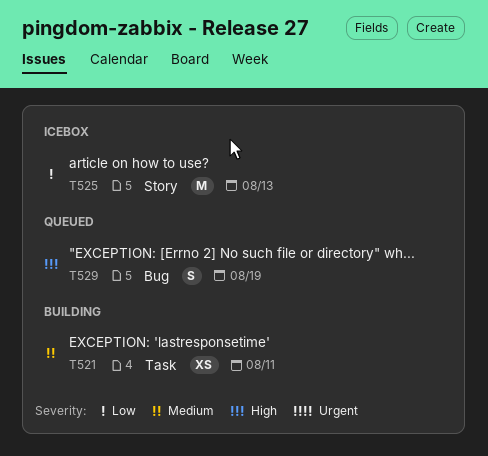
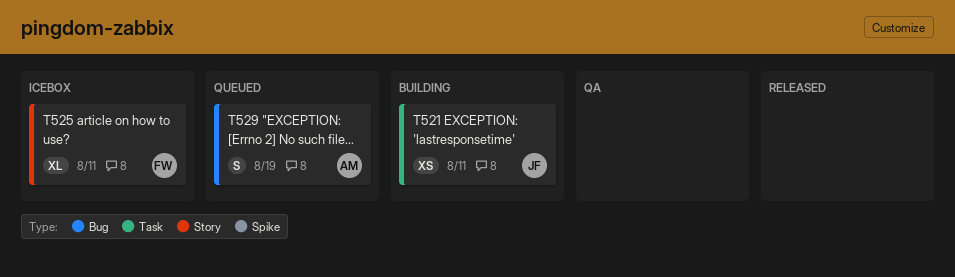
T525, estimate: M -> XL
T525, due: Aug 13 -> Aug 11

